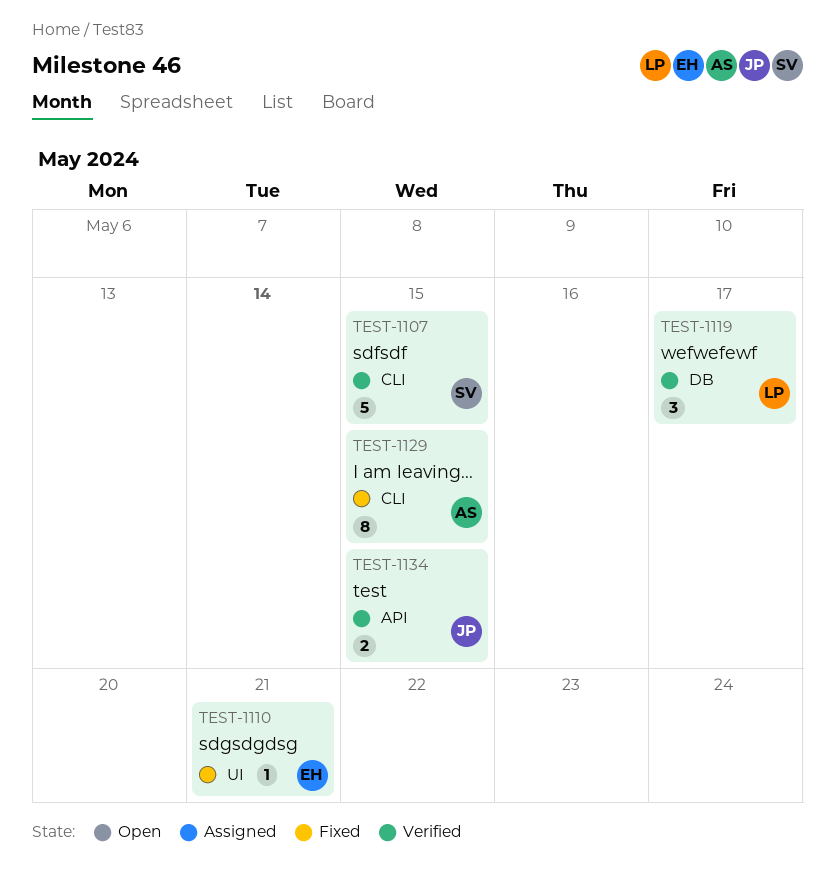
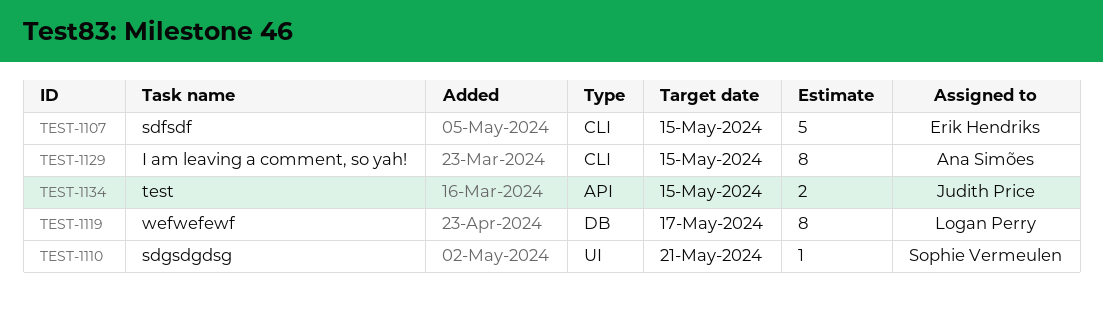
TEST-1107, owner: Sophie Vermeulen -> Erik Hendriks
TEST-1110, owner: Erik Hendriks -> Sophie Vermeulen
TEST-1119, estimate: 3 -> 8

